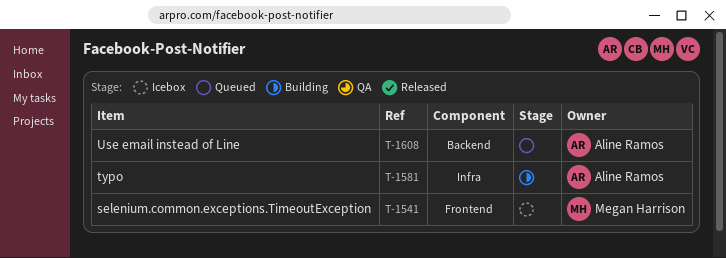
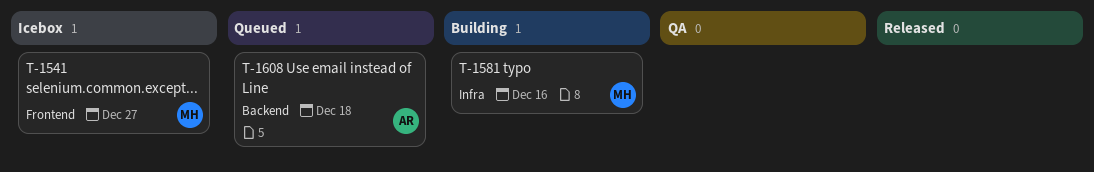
T-1581, owner: Aline Ramos -> Megan Harrison

